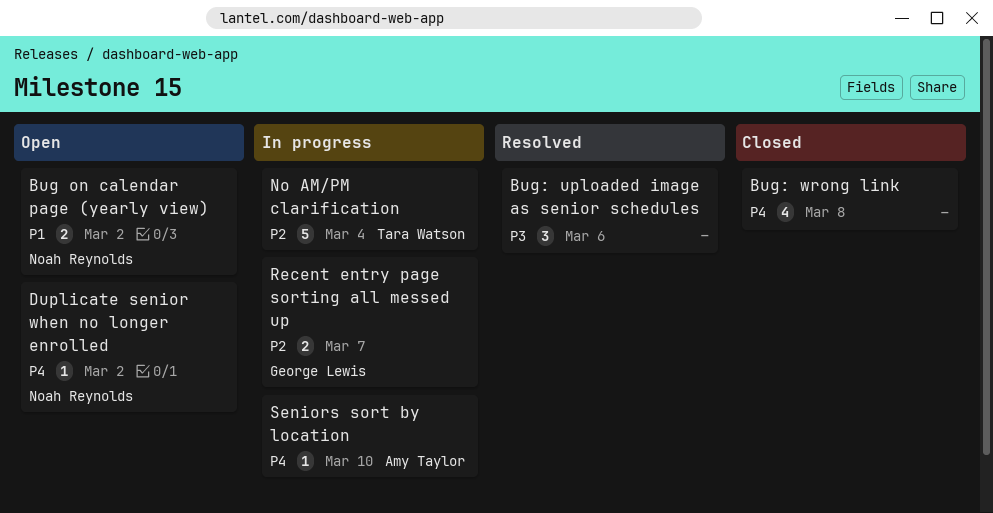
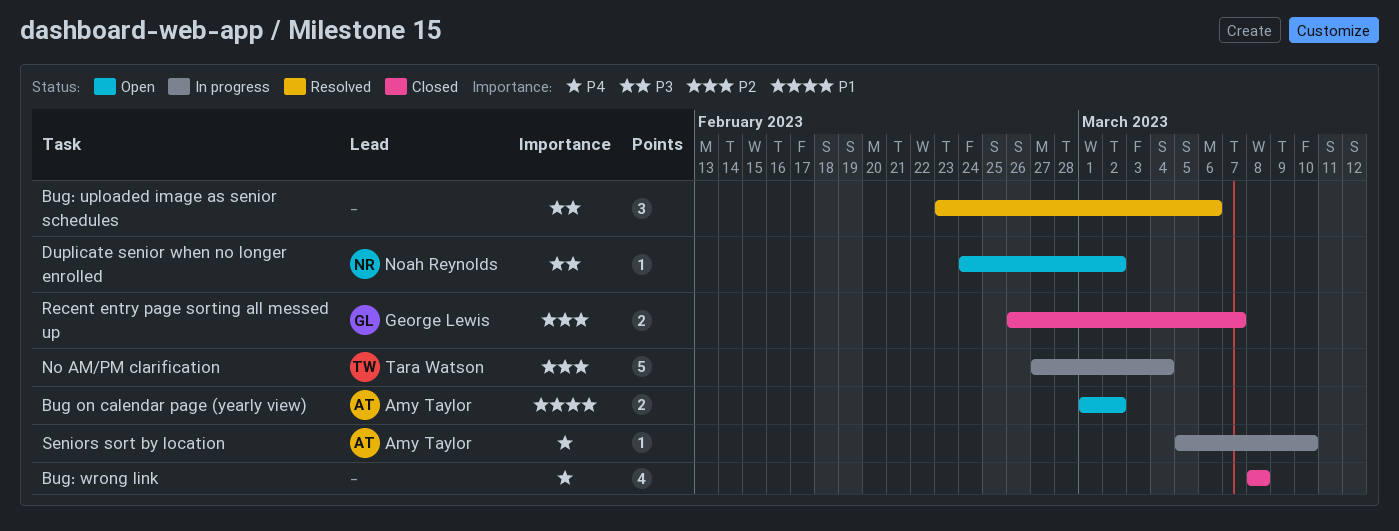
Bug on calendar page (yearly view), owner: Noah Reynolds -> Amy Taylor
Duplicate senior when no longer enrolled, priority: P4 -> P3
Recent entry page sorting all messed up, status: In progress -> Closed

